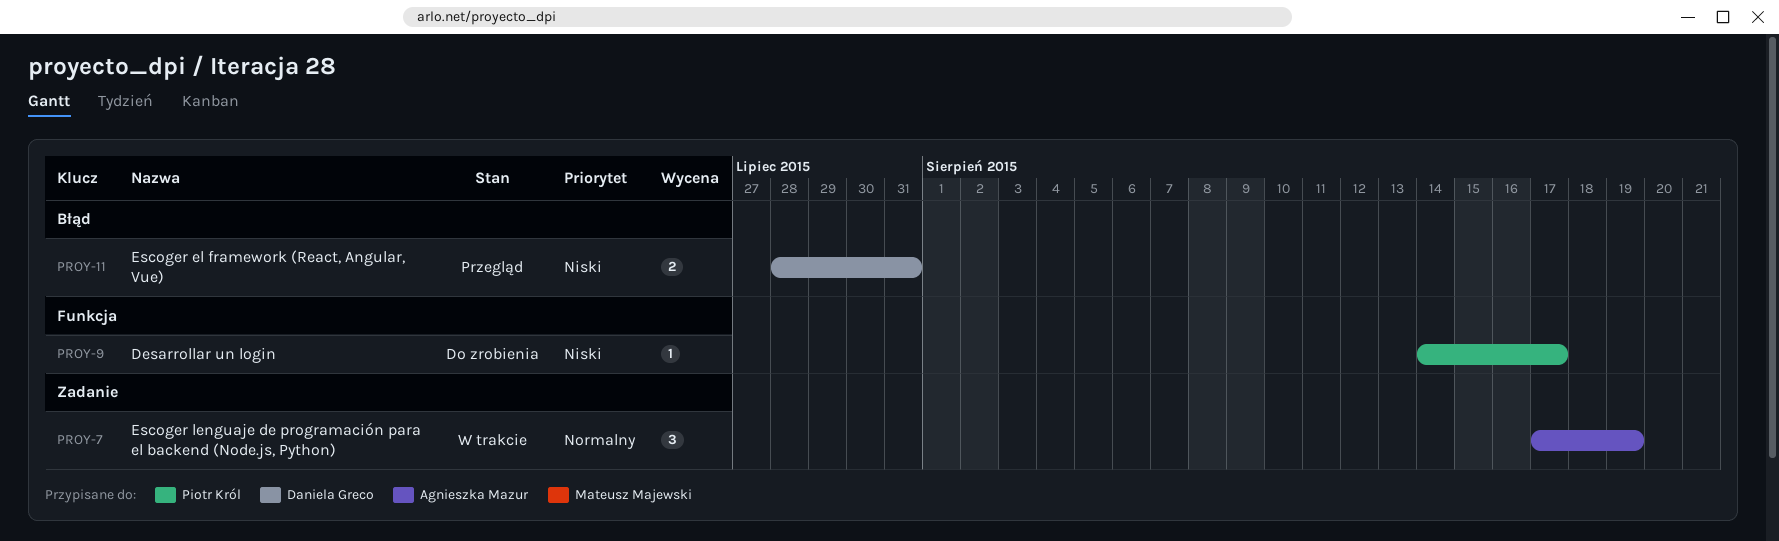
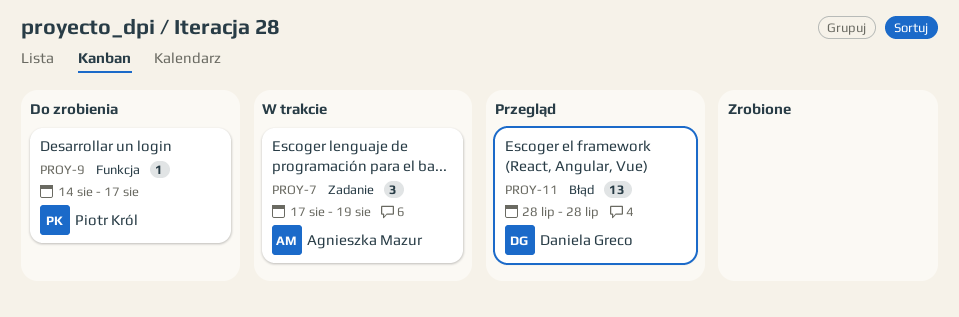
PROY-11, estimate: 2 -> 13
PROY-11, due: Jul 31 -> Jul 28

